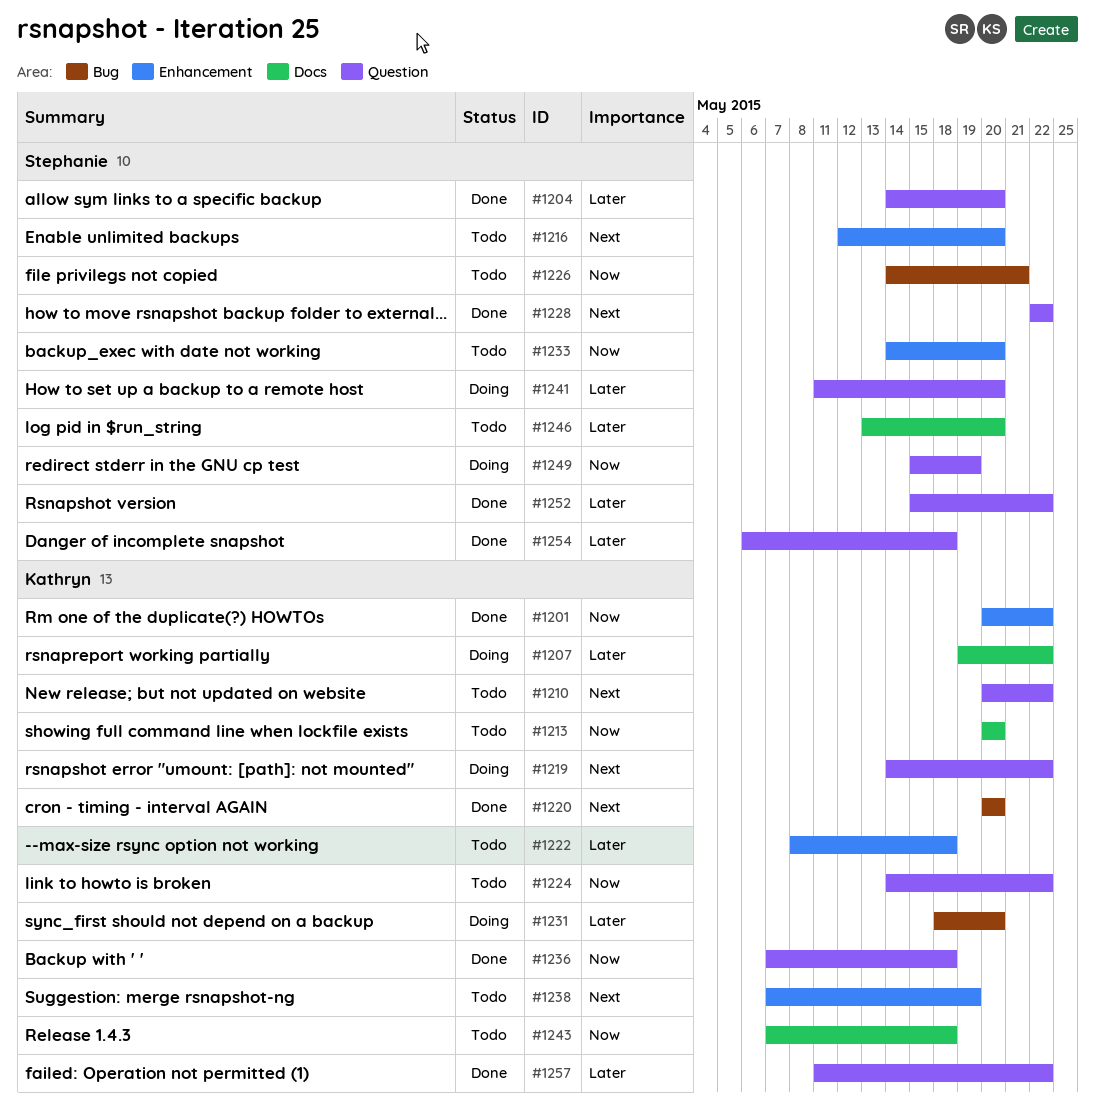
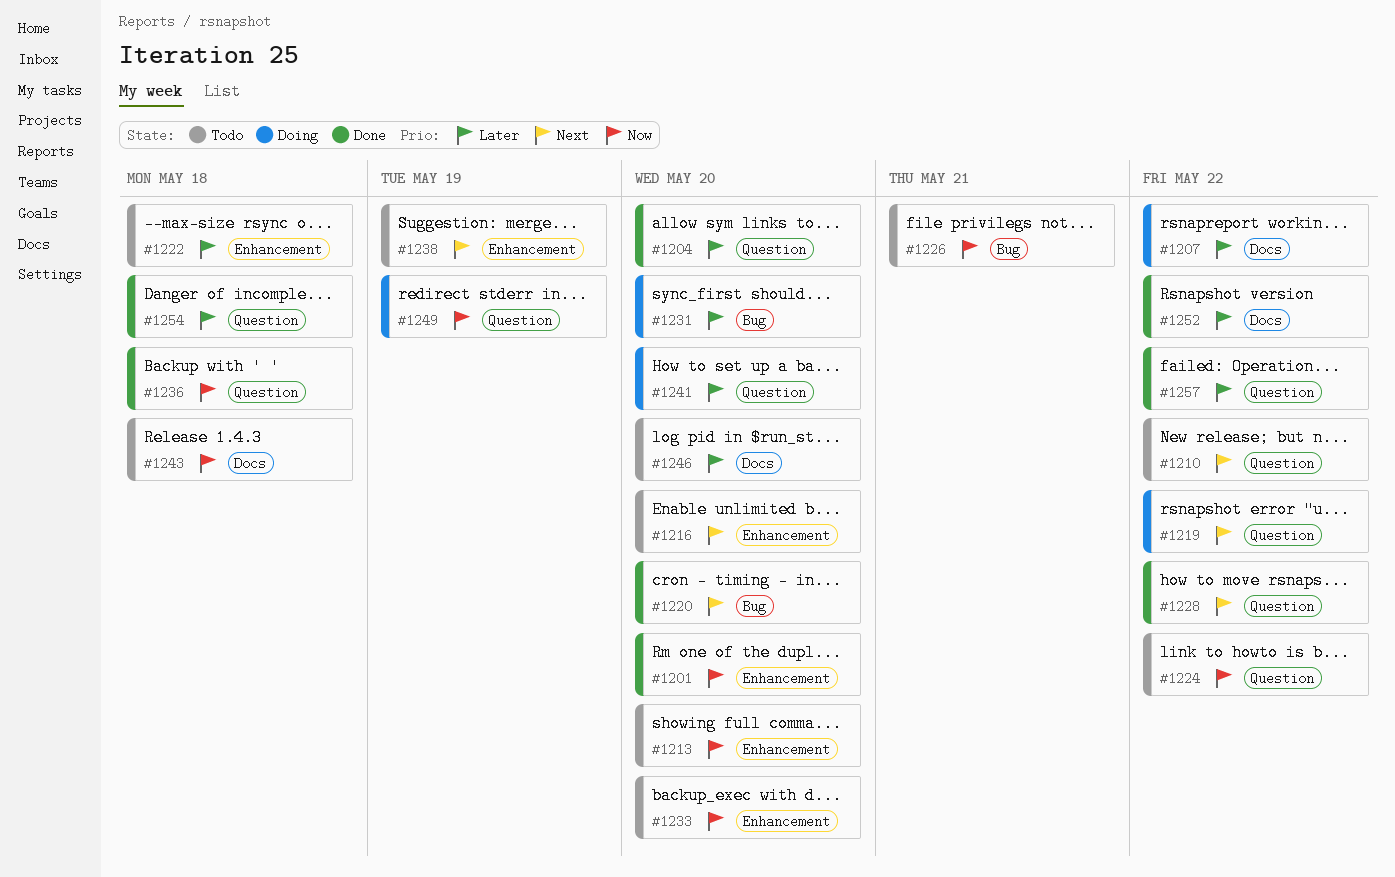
#1201, due: May 22 -> May 20
#1213, label: Docs -> Enhancement
#1252, label: Question -> Docs

